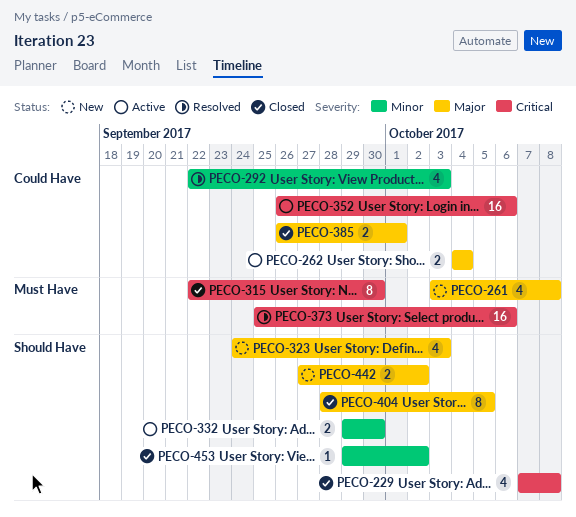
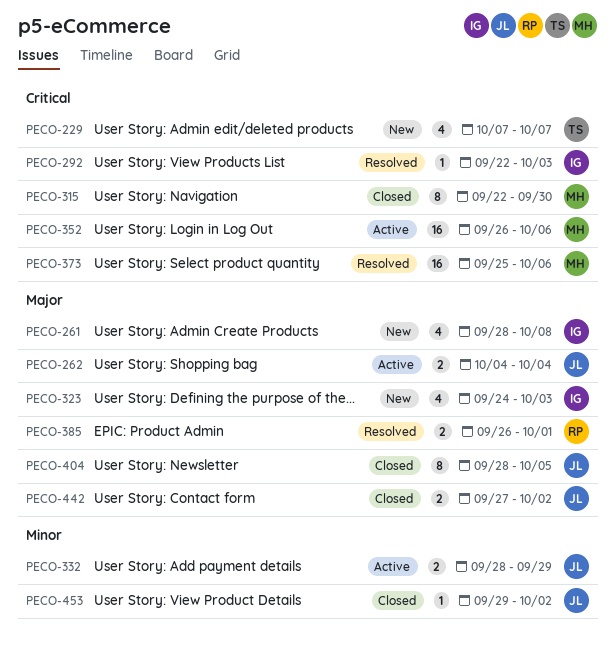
PECO-229, status: Closed -> New
PECO-229, due: Oct 8 -> Oct 7
PECO-261, start: Oct 3 -> Sep 28
PECO-292, priority: Minor -> Critical
PECO-292, estimate: 4 -> 1
PECO-332, start: Sep 29 -> Sep 28
PECO-332, due: Sep 30 -> Sep 29
PECO-385, status: Closed -> Resolved
PECO-442, status: New -> Closed

